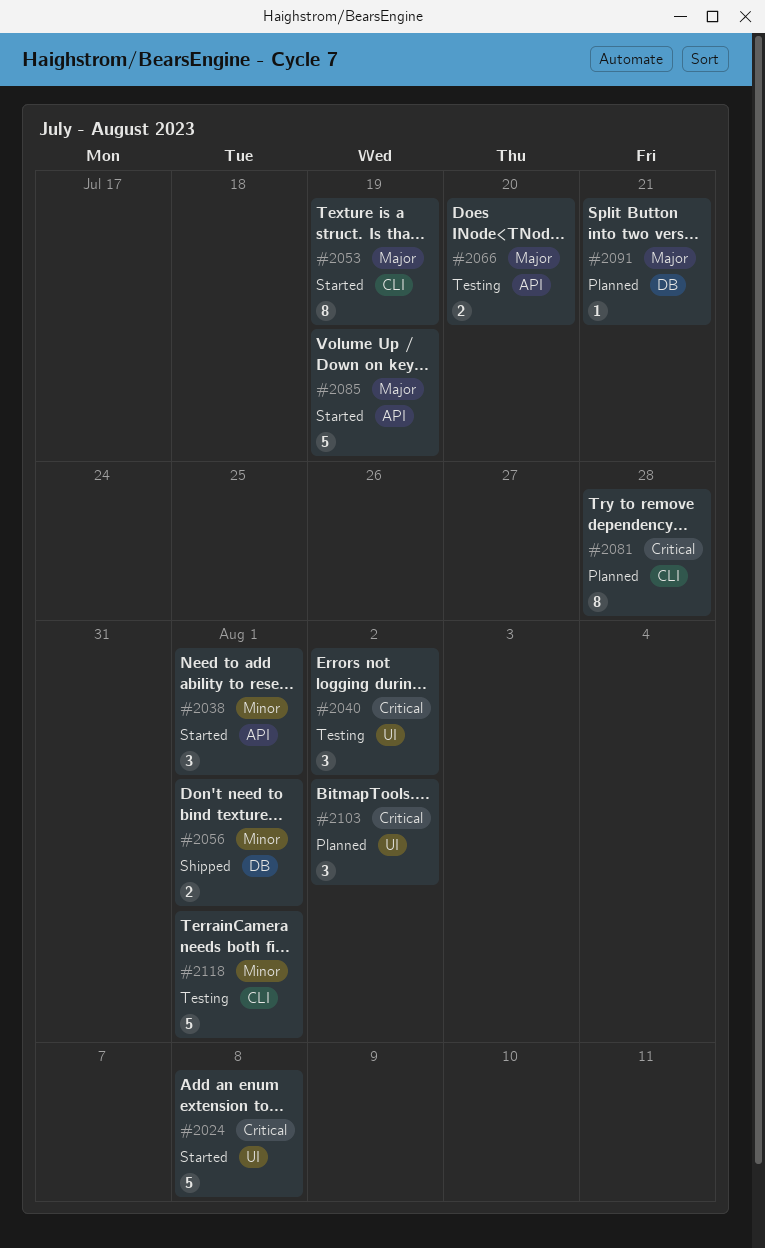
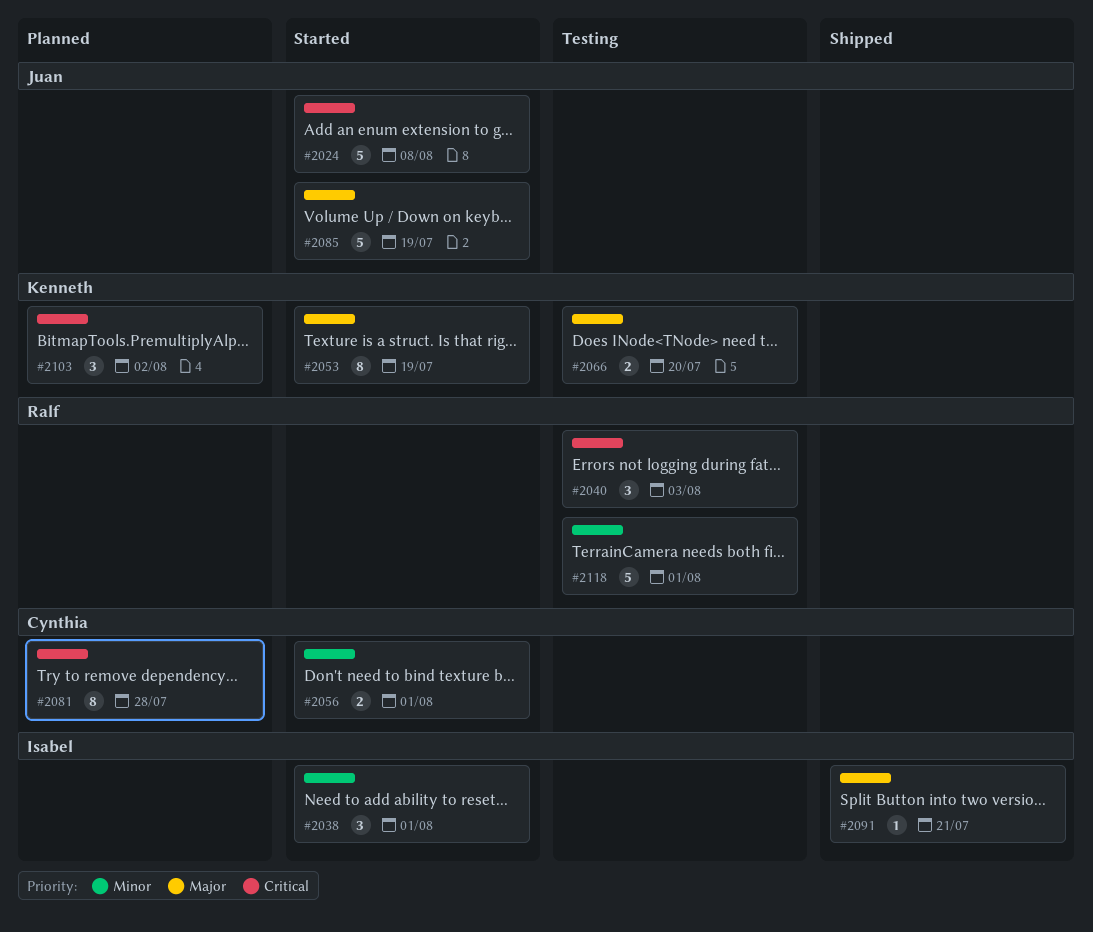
#2040, due: Aug 2 -> Aug 3
#2056, status: Shipped -> Started
#2091, status: Planned -> Shipped

